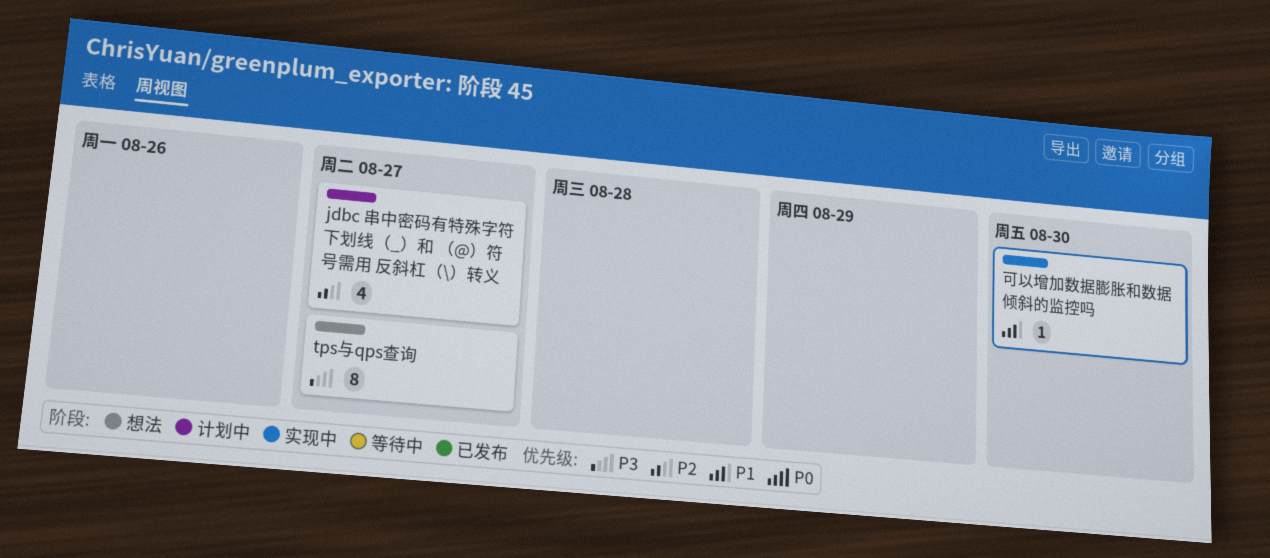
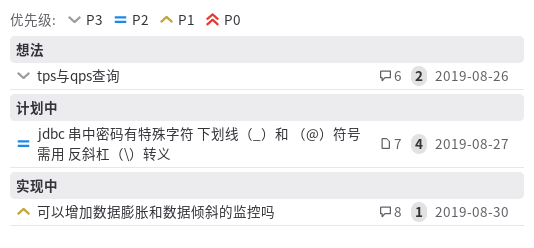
tps与qps查询, estimate: 8 -> 2
tps与qps查询, due: Aug 27 -> Aug 26

